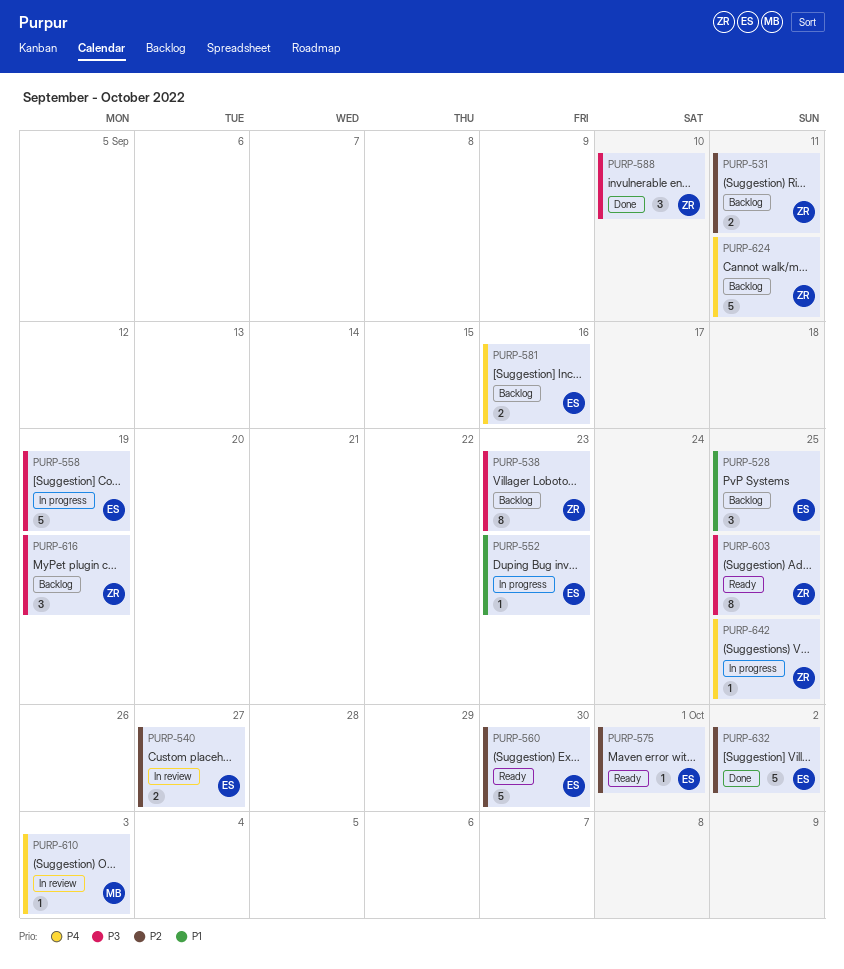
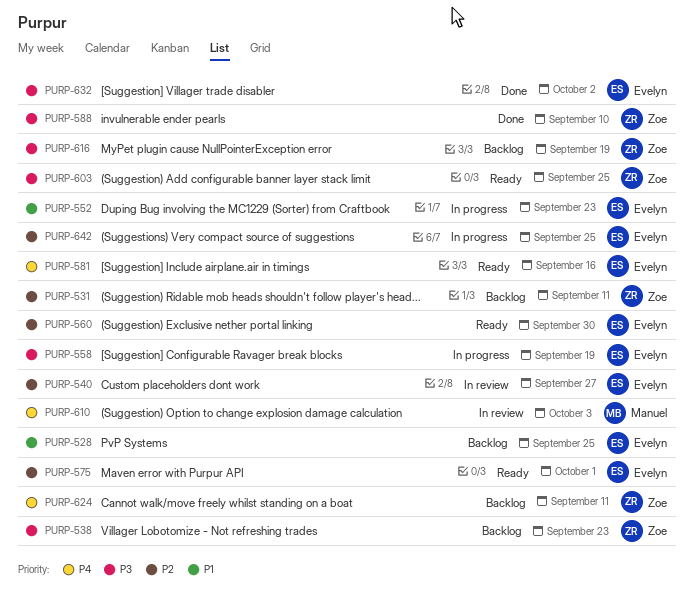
PURP-581, status: Backlog -> Ready
PURP-632, priority: P2 -> P3
PURP-642, owner: Zoe -> Evelyn
PURP-642, priority: P4 -> P2

